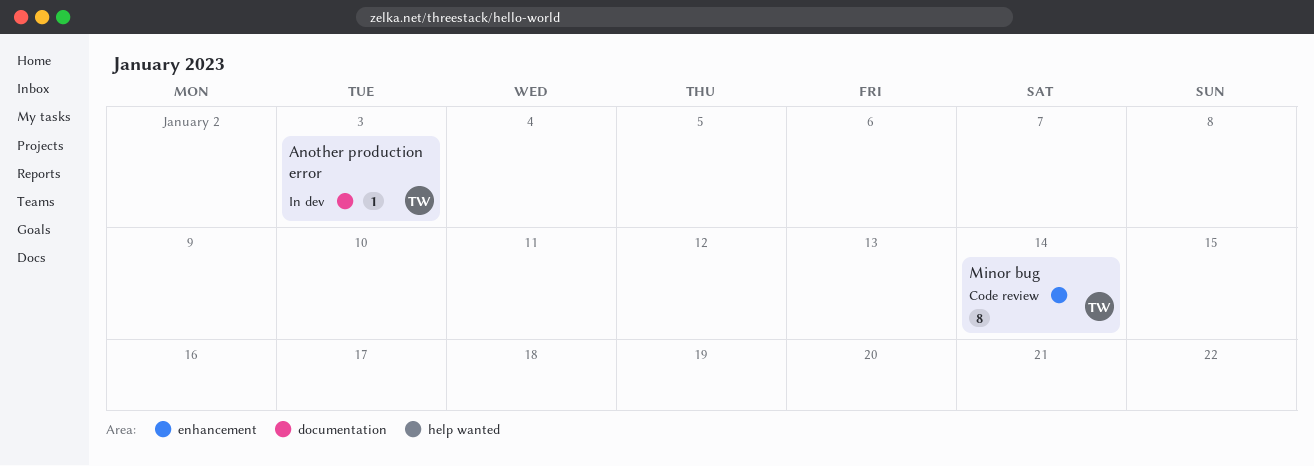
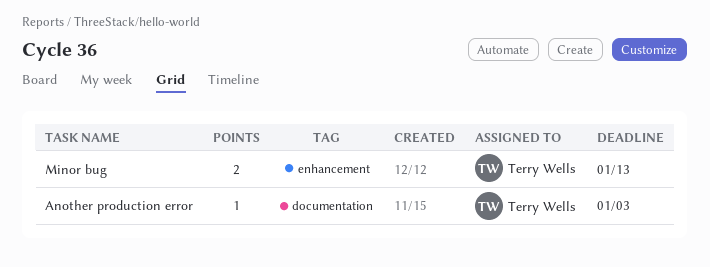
Minor bug, estimate: 8 -> 2
Minor bug, due: Jan 14 -> Jan 13

